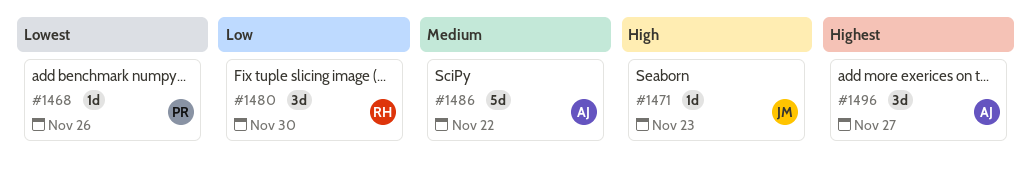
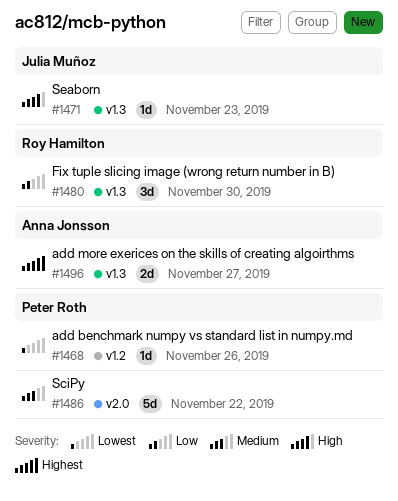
#1486, owner: Anna Jonsson -> Peter Roth
#1496, estimate: 3d -> 2d

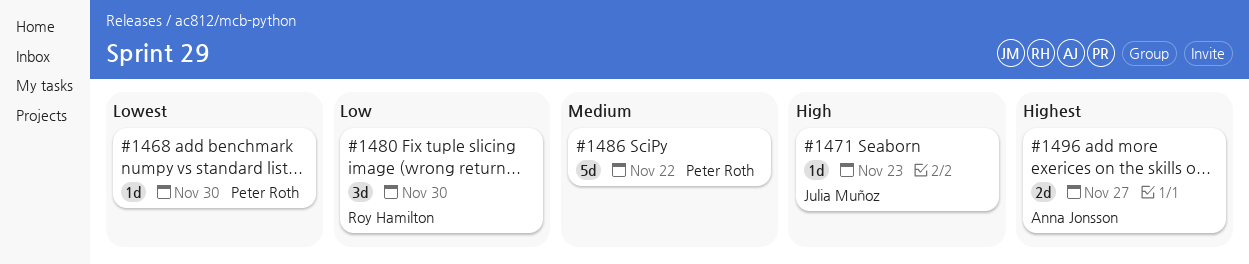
#1468, due: Nov 26 -> Nov 30

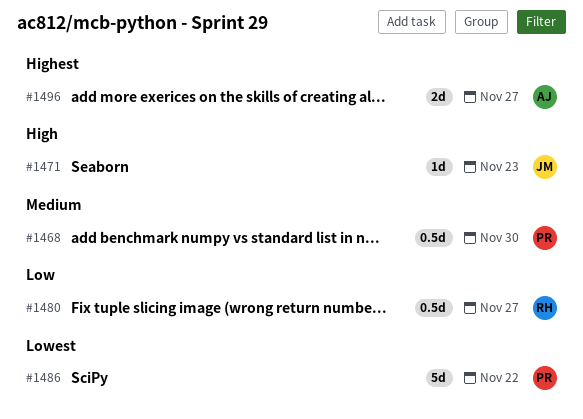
#1468, priority: Lowest -> Medium
#1468, estimate: 1d -> 0.5d
#1480, estimate: 3d -> 0.5d
#1480, due: Nov 30 -> Nov 27
#1486, priority: Medium -> Lowest

